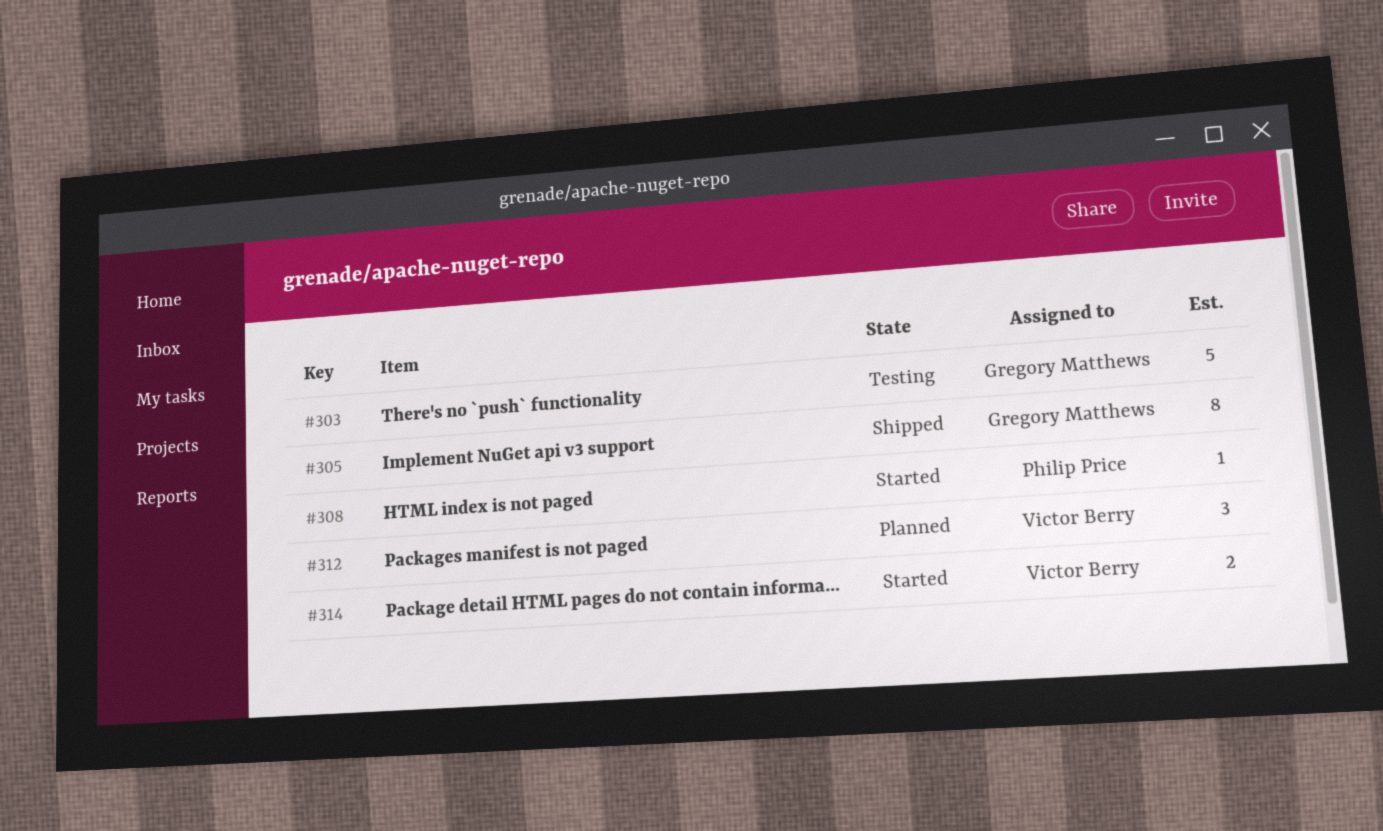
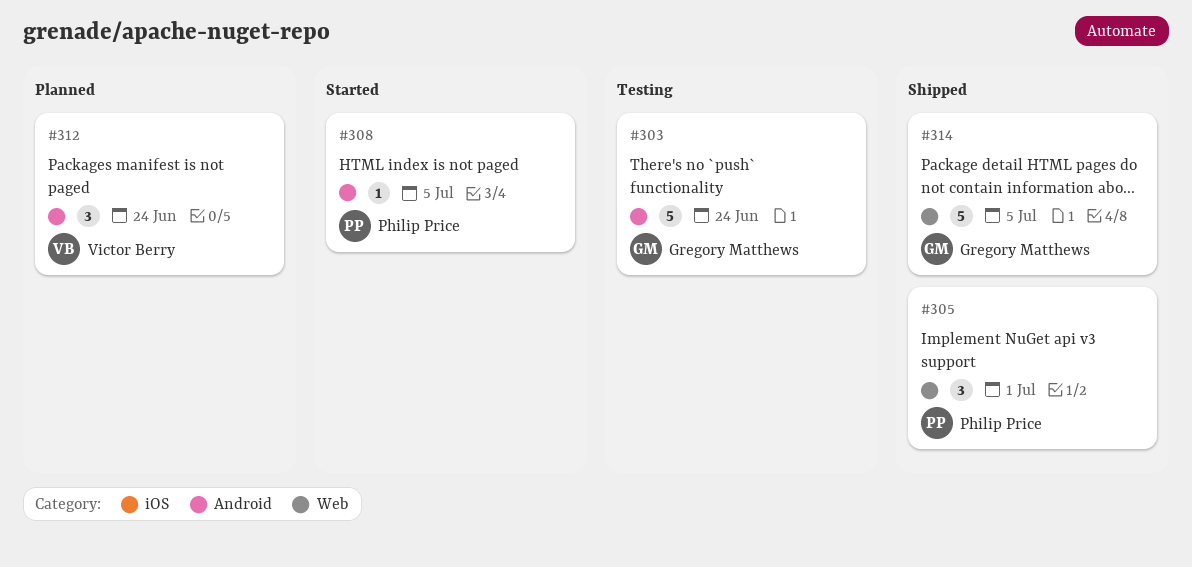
#305, owner: Gregory Matthews -> Philip Price
#305, estimate: 8 -> 3
#314, status: Started -> Shipped
#314, owner: Victor Berry -> Gregory Matthews
#314, estimate: 2 -> 5

